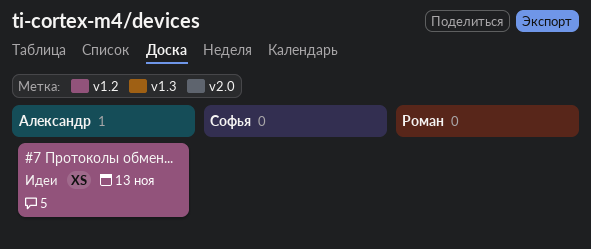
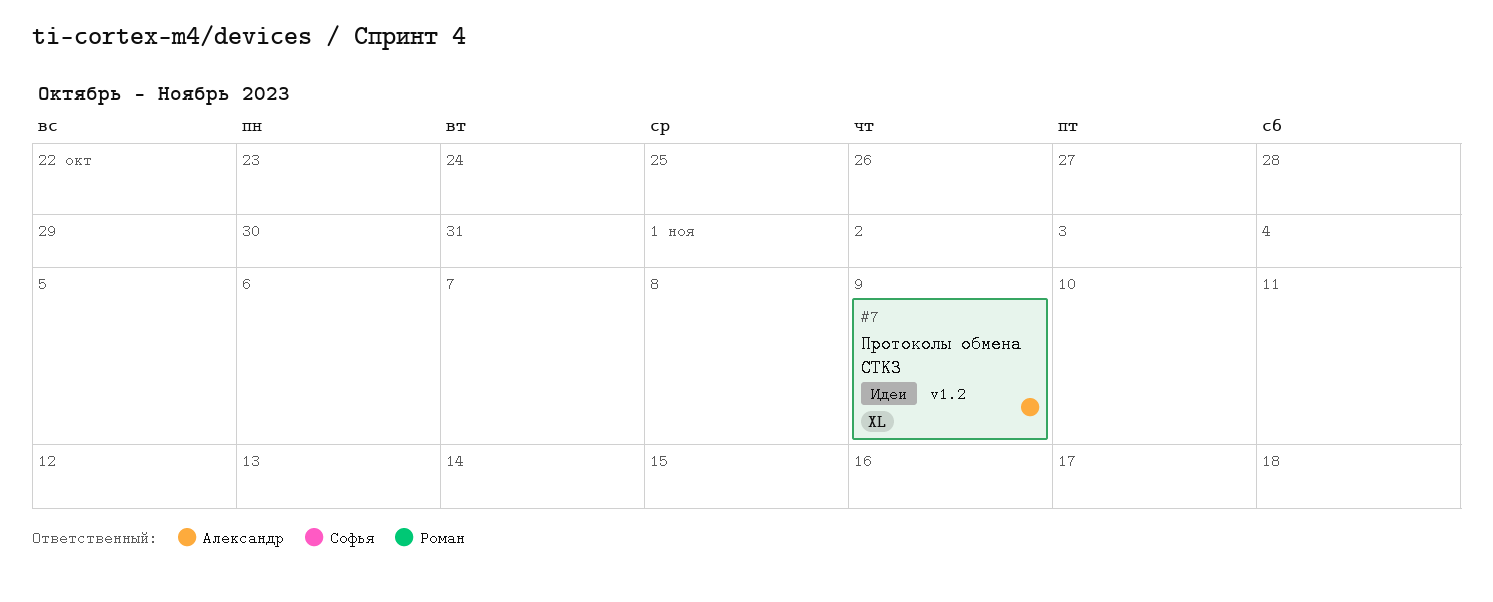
#7, estimate: XS -> XL
#7, due: Nov 13 -> Nov 9

